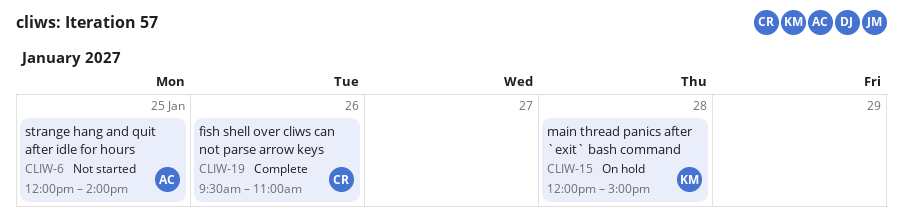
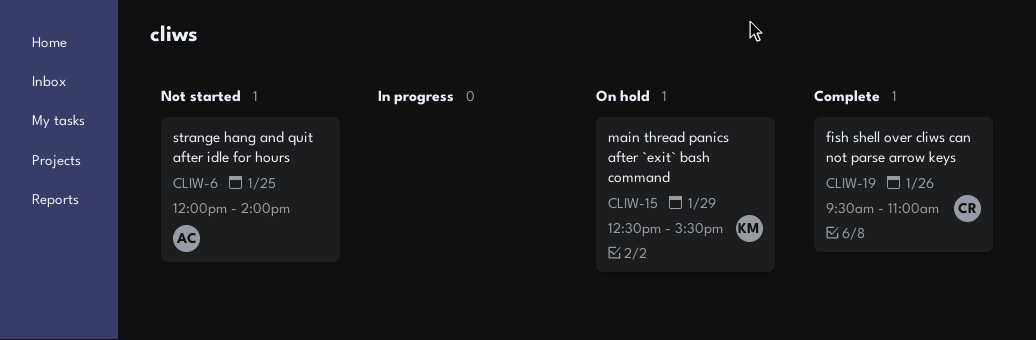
CLIW-15, day: Jan 28 -> Jan 29
CLIW-15, begins: 12:00 -> 12:30
CLIW-15, ends: 15:00 -> 15:30

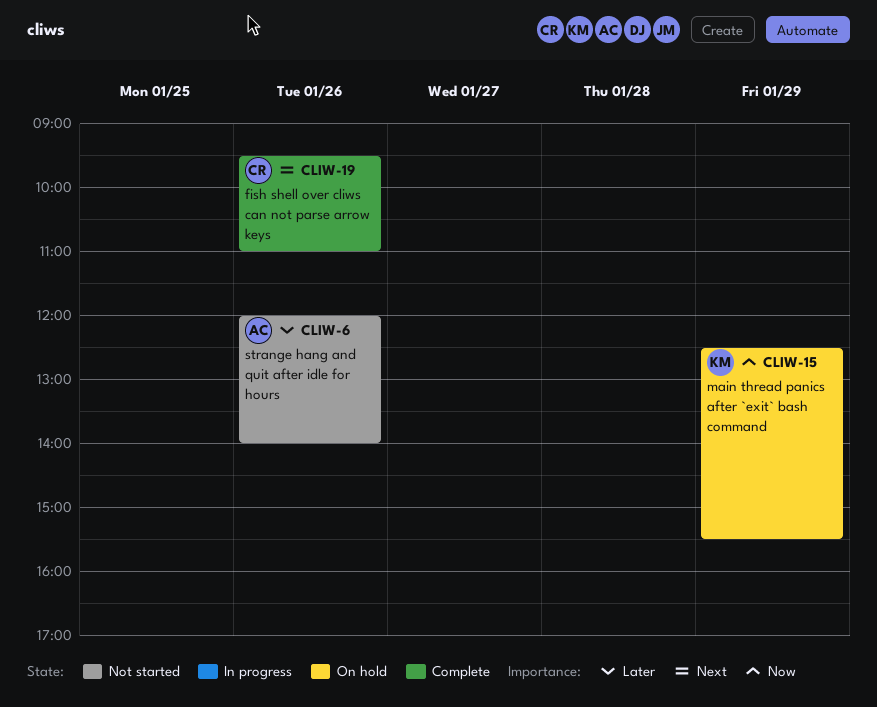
CLIW-6, day: Jan 25 -> Jan 26

